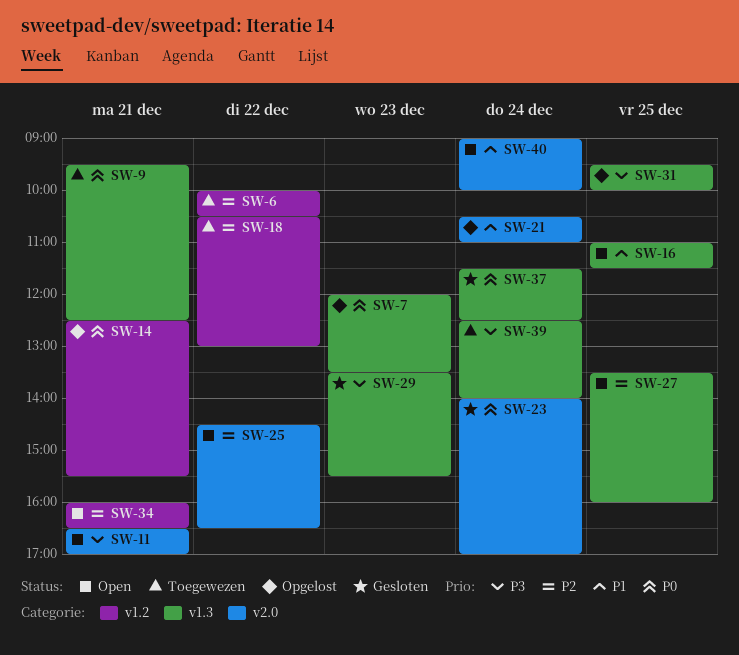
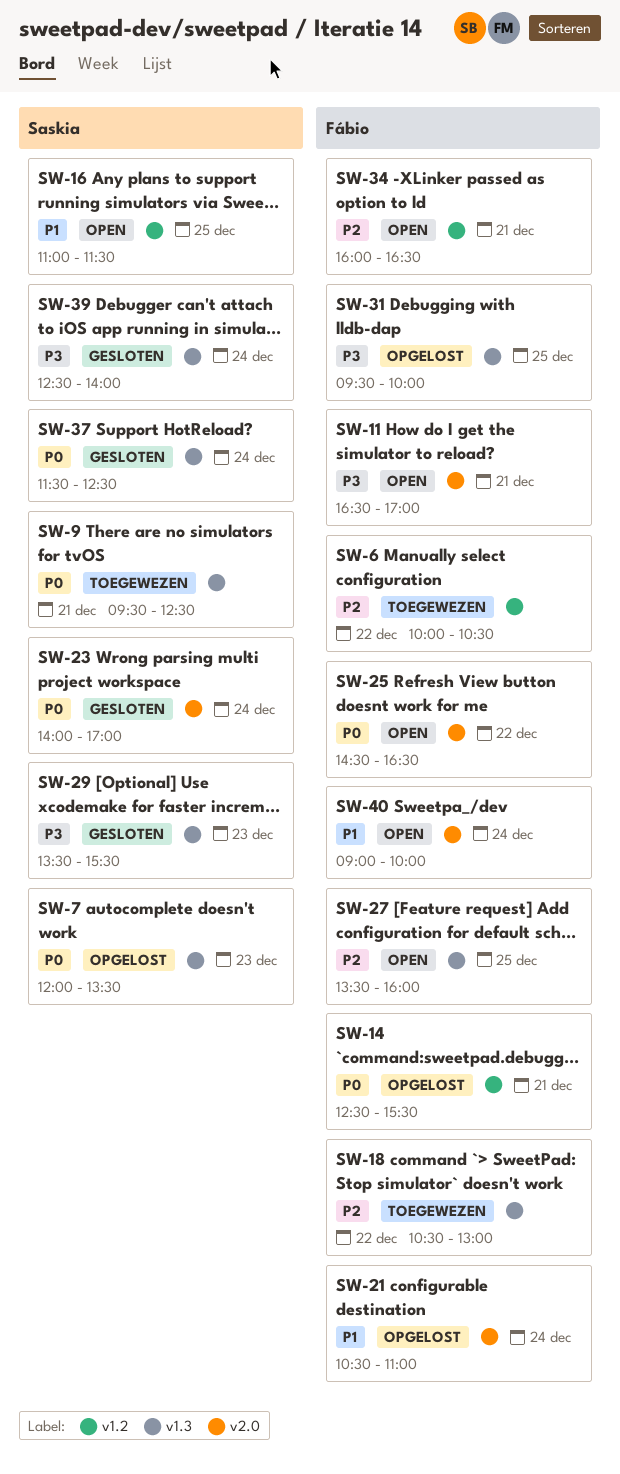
SW-16, label: v1.3 -> v1.2
SW-18, label: v1.2 -> v1.3
SW-25, priority: P2 -> P0
SW-39, status: Toegewezen -> Gesloten

